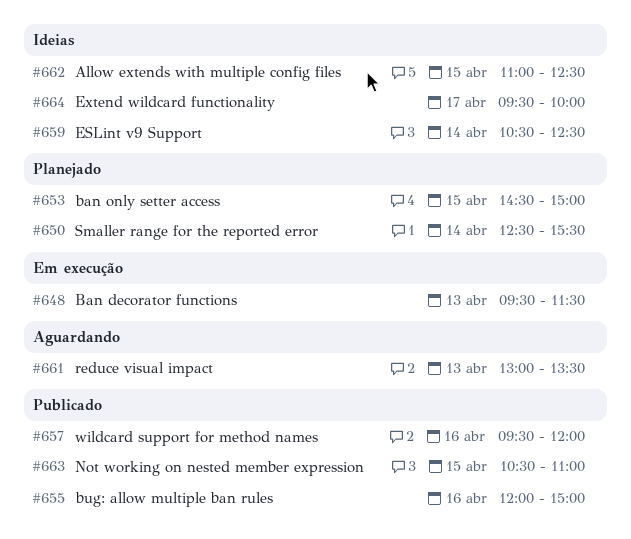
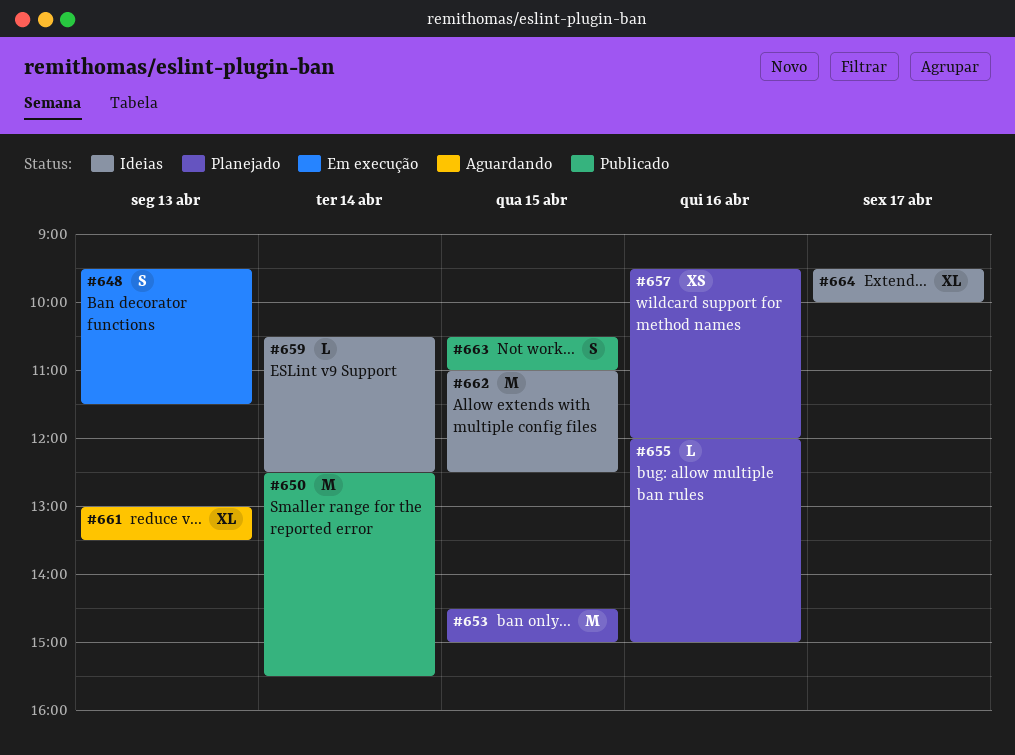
#650, status: Planejado -> Publicado
#655, status: Publicado -> Planejado
#657, status: Publicado -> Planejado

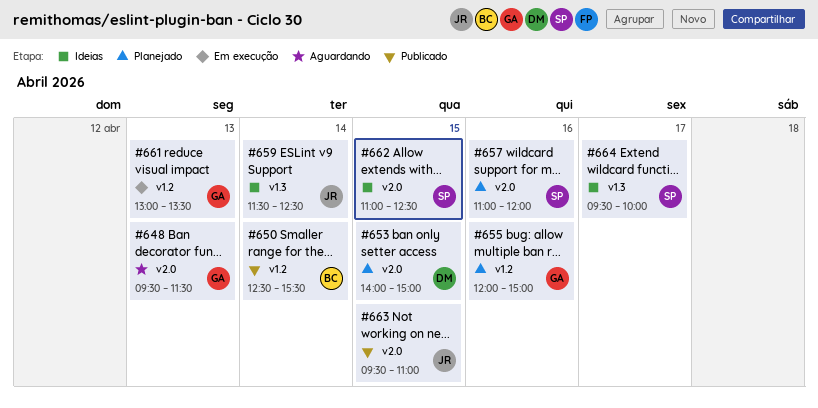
#648, status: Em execução -> Aguardando
#653, begins: 14:30 -> 14:00
#657, begins: 09:30 -> 11:00
#659, begins: 10:30 -> 11:30
#661, status: Aguardando -> Em execução
#663, begins: 10:30 -> 09:30

